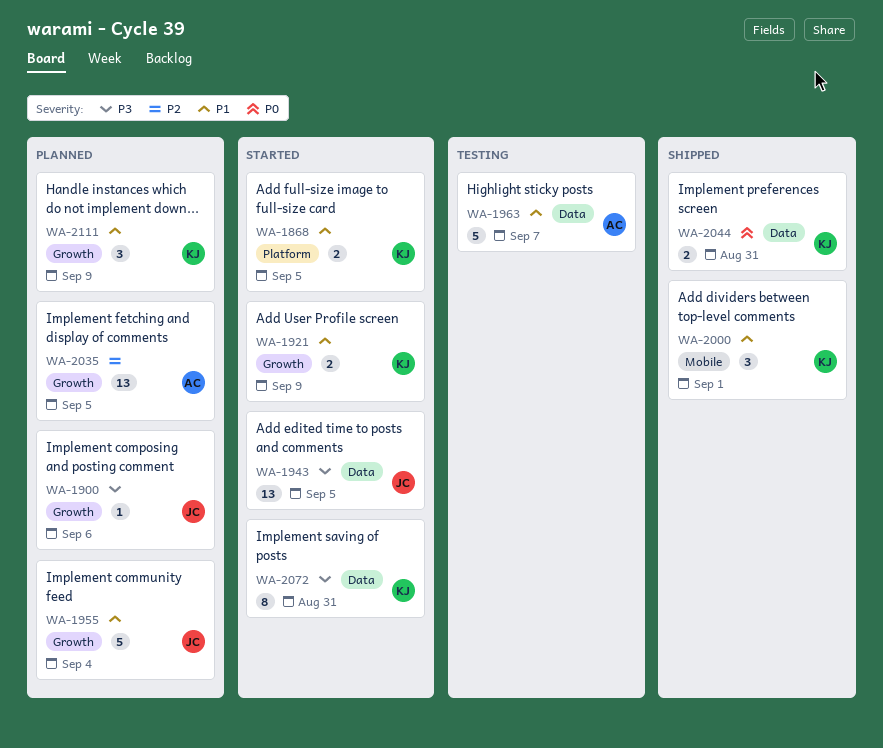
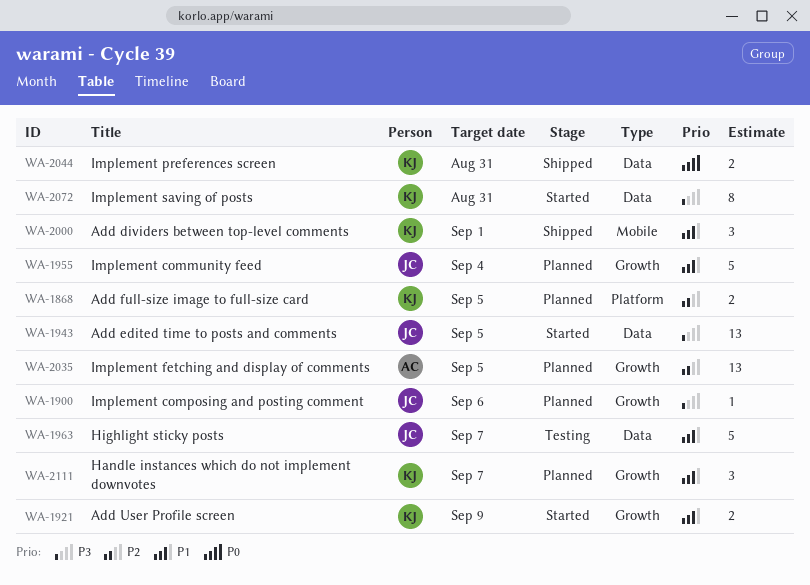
WA-1868, status: Started -> Planned
WA-1868, priority: P1 -> P2
WA-1963, owner: AC -> JC
WA-2111, due: Sep 9 -> Sep 7

